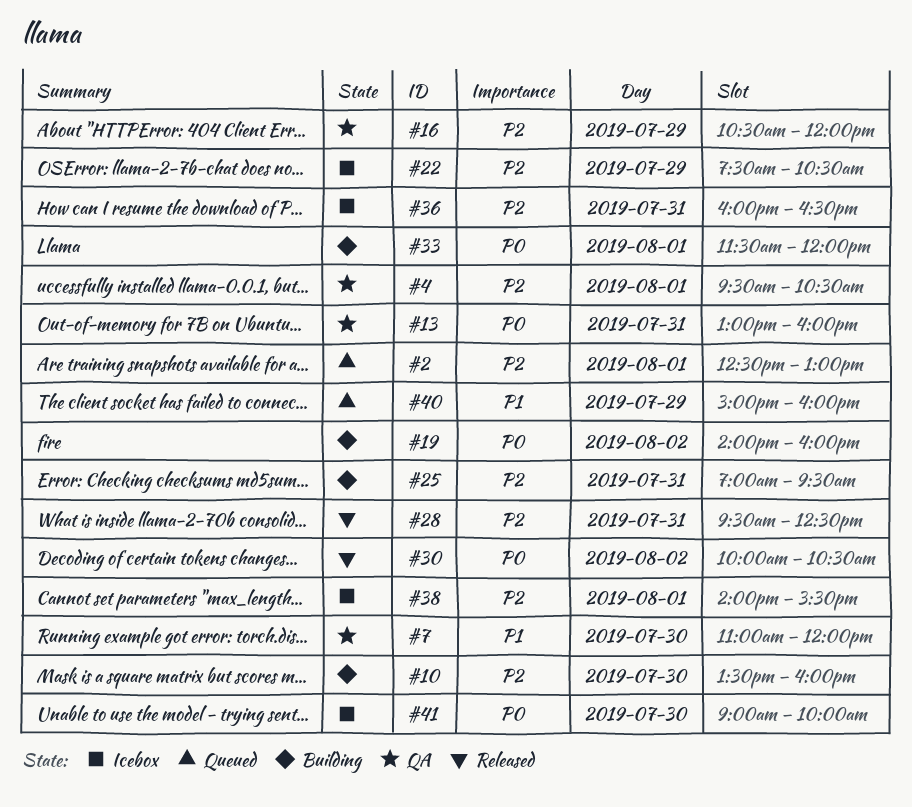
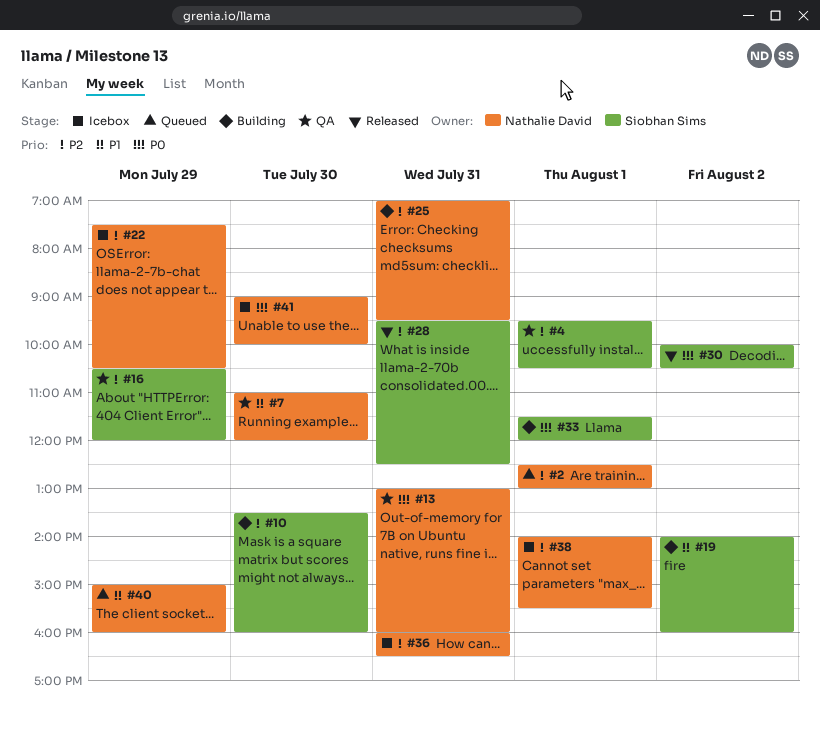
#19, priority: P0 -> P1

